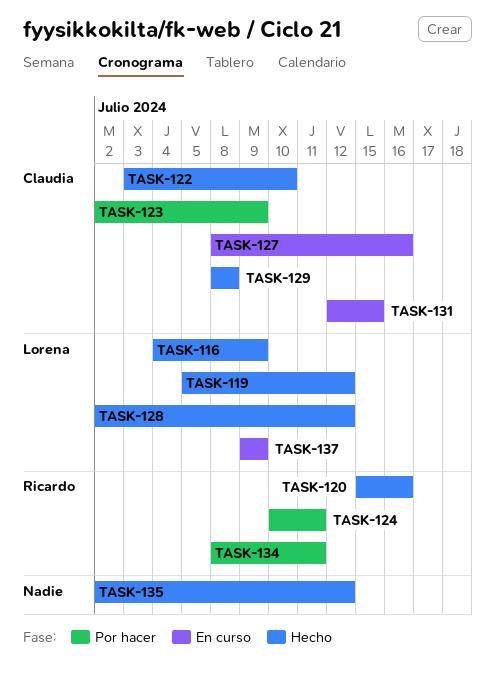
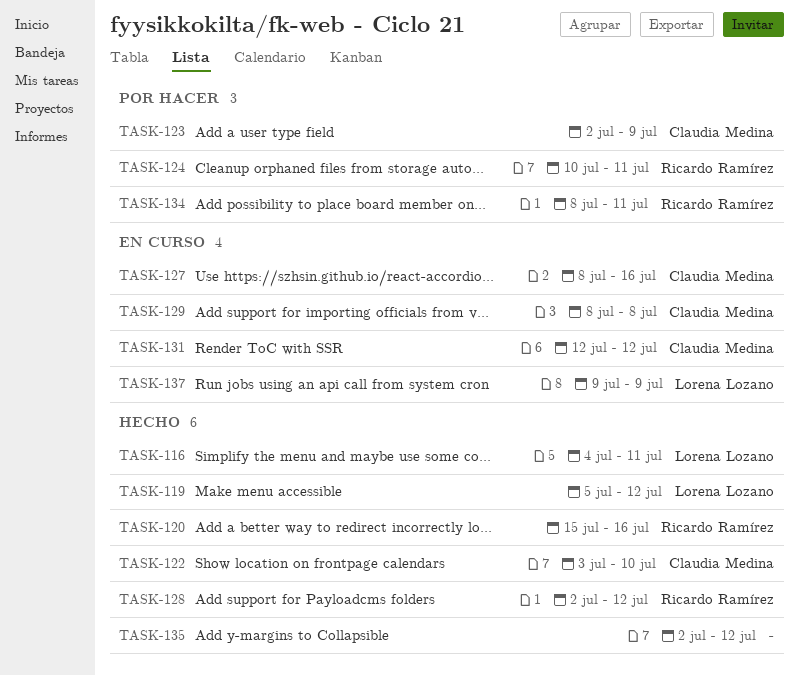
TASK-116, due: Jul 9 -> Jul 11
TASK-128, owner: Lorena Lozano -> Ricardo Ramírez
TASK-129, status: Hecho -> En curso
TASK-131, due: Jul 15 -> Jul 12

